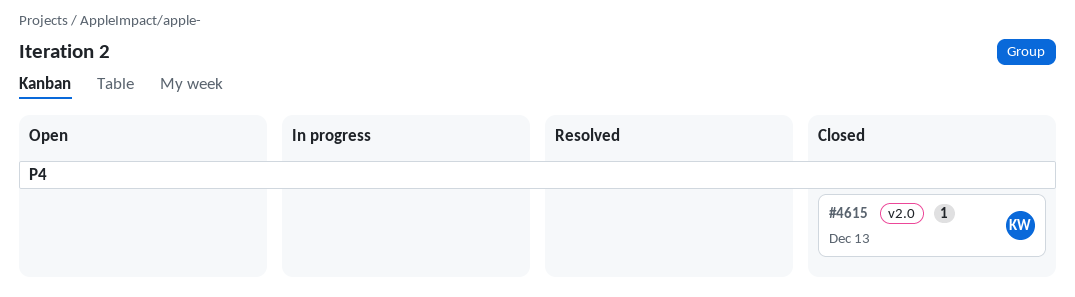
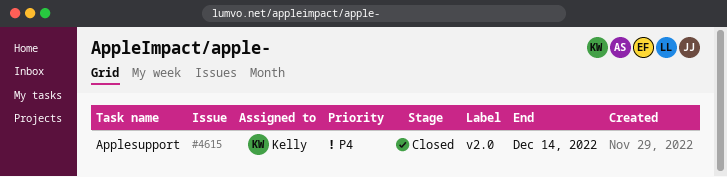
#4615, due: Dec 13 -> Dec 14

